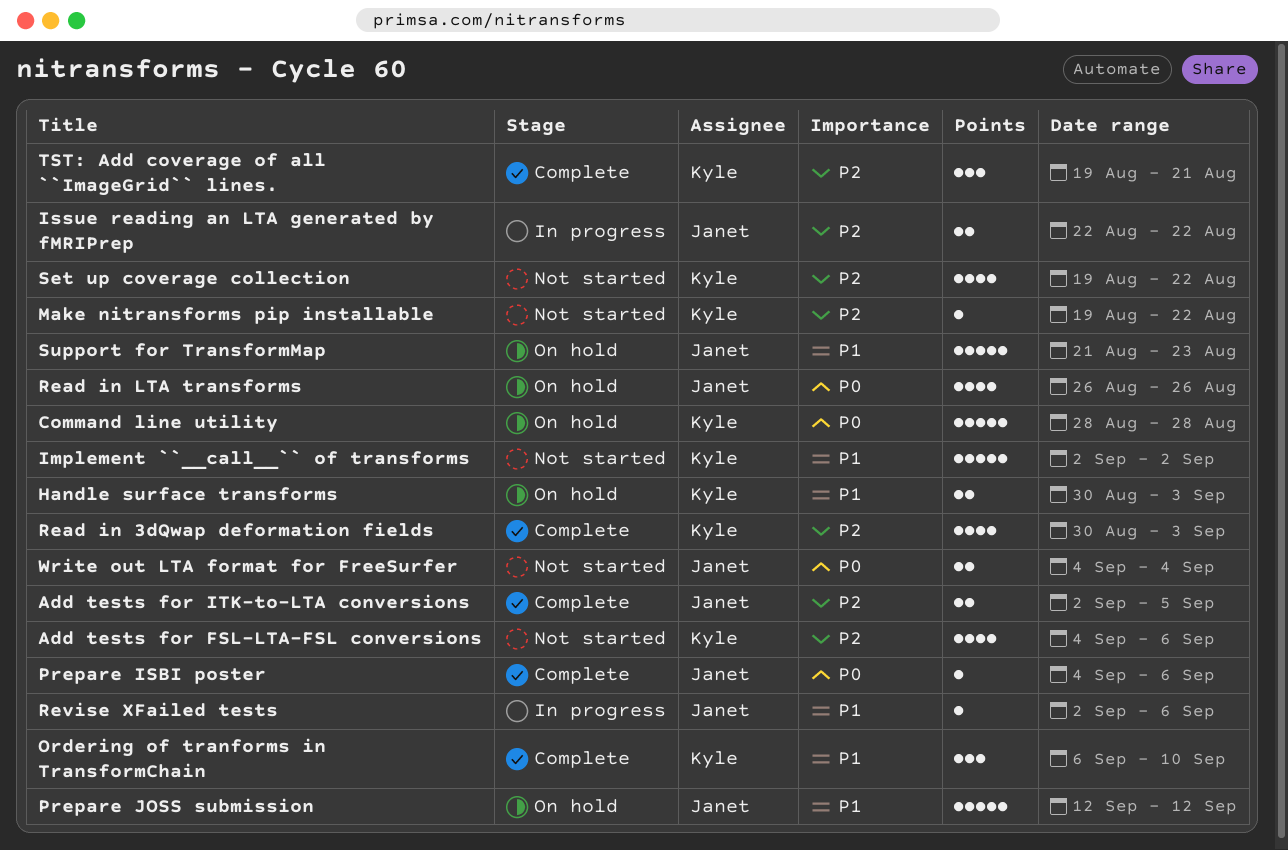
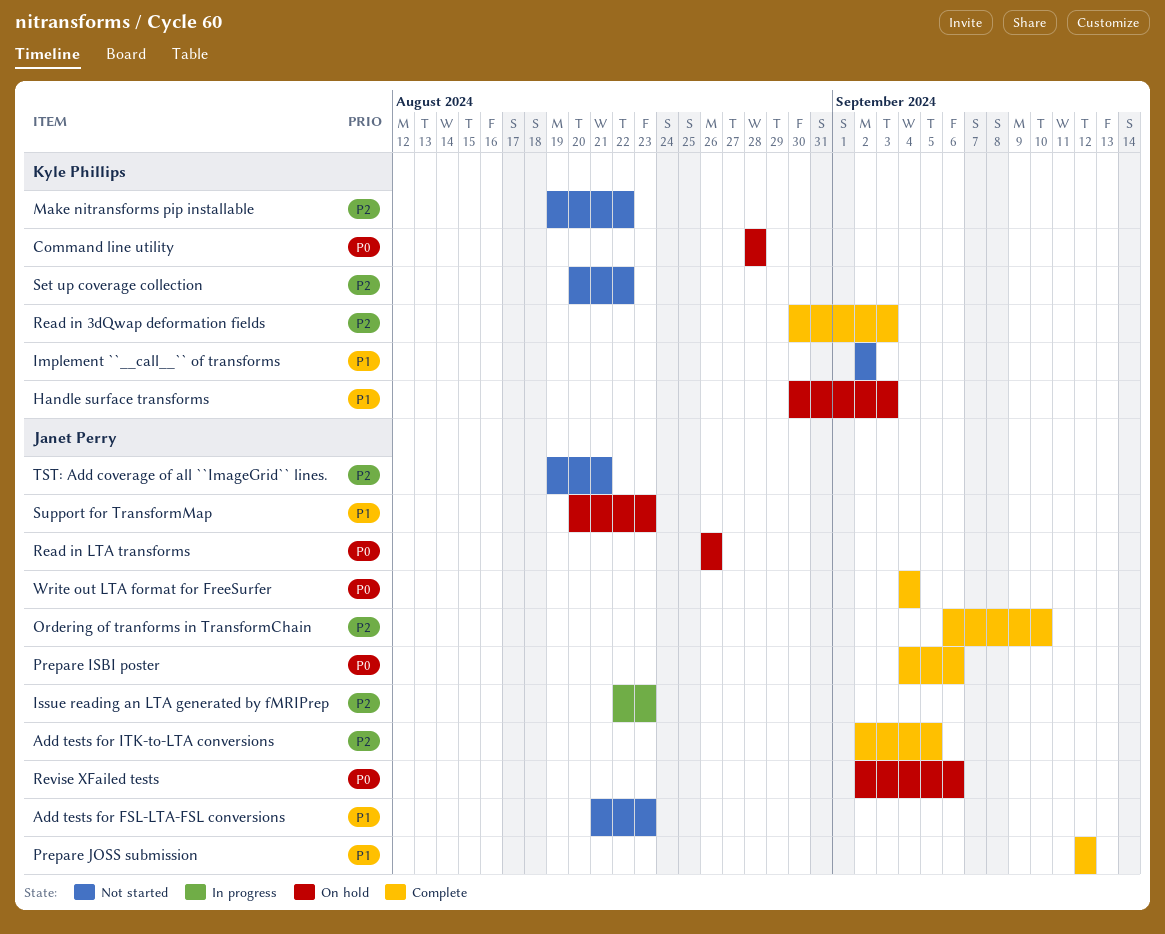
Add tests for FSL-LTA-FSL conversions, owner: Kyle Phillips -> Janet Perry
Add tests for FSL-LTA-FSL conversions, priority: P2 -> P1
Add tests for FSL-LTA-FSL conversions, start: Sep 4 -> Aug 21
Add tests for FSL-LTA-FSL conversions, due: Sep 6 -> Aug 23
Issue reading an LTA generated by fMRIPrep, due: Aug 22 -> Aug 23
Ordering of tranforms in TransformChain, owner: Kyle Phillips -> Janet Perry
Ordering of tranforms in TransformChain, priority: P1 -> P2
Prepare JOSS submission, status: On hold -> Complete
Revise XFailed tests, status: In progress -> On hold
Revise XFailed tests, priority: P1 -> P0
Set up coverage collection, start: Aug 19 -> Aug 20
Support for TransformMap, start: Aug 21 -> Aug 20
TST: Add coverage of all ``ImageGrid`` lines., status: Complete -> Not started
TST: Add coverage of all ``ImageGrid`` lines., owner: Kyle Phillips -> Janet Perry
Write out LTA format for FreeSurfer, status: Not started -> Complete

